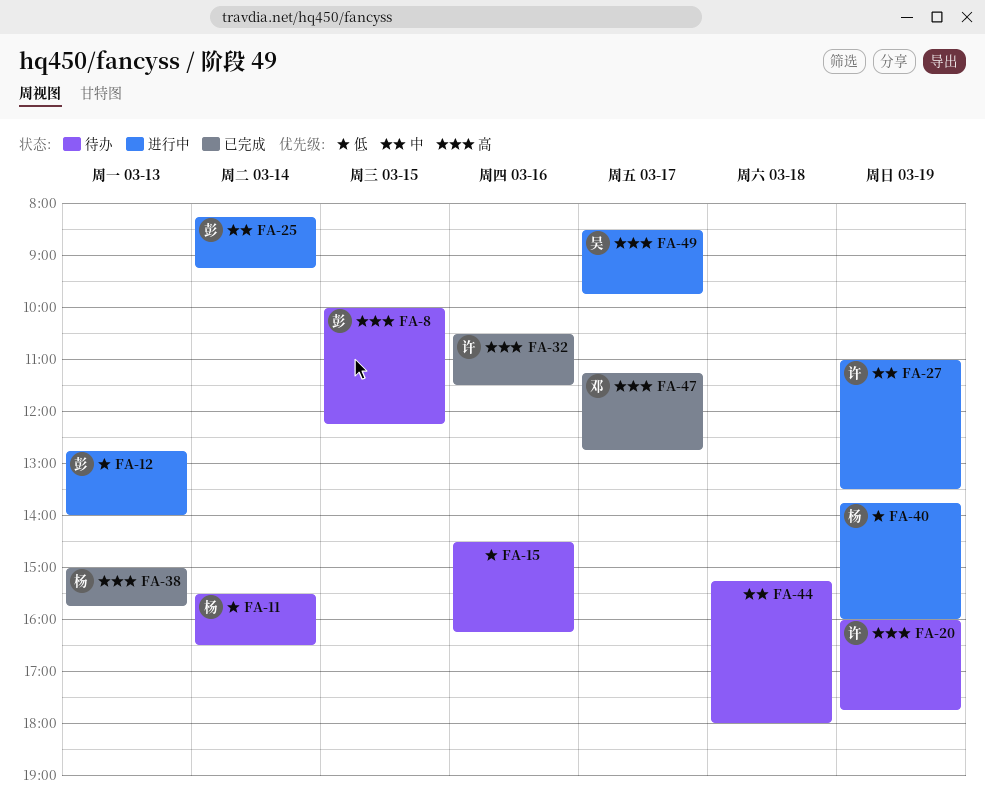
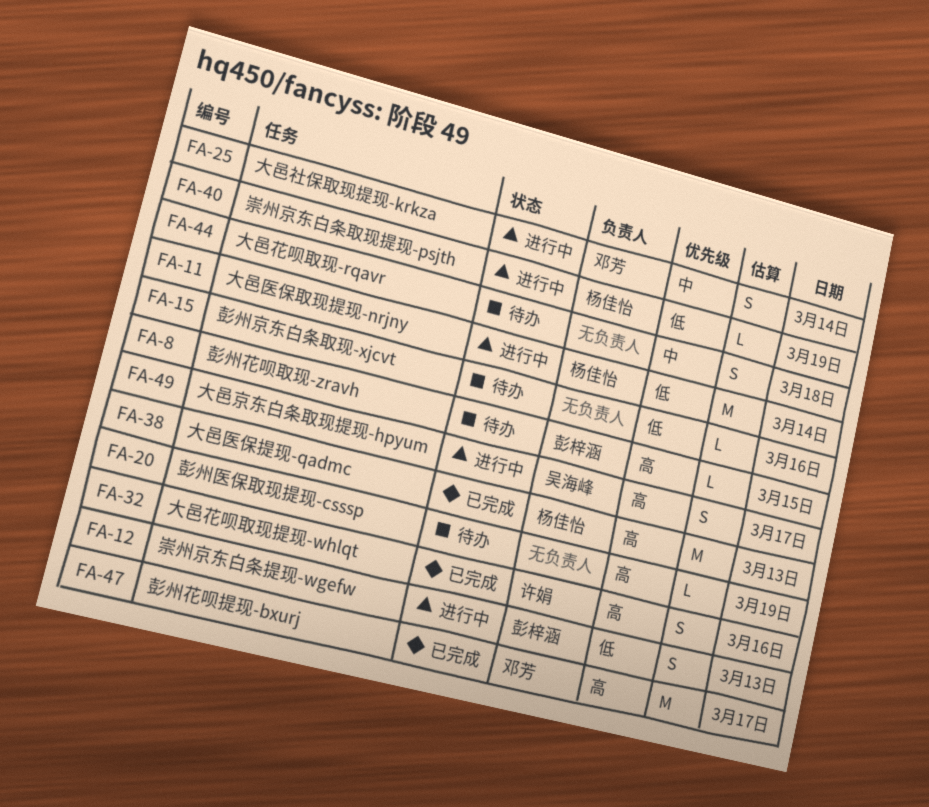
FA-11, status: 待办 -> 进行中
FA-20, owner: 许娟 -> none
FA-25, owner: 彭梓涵 -> 邓芳
FA-27: present -> none

